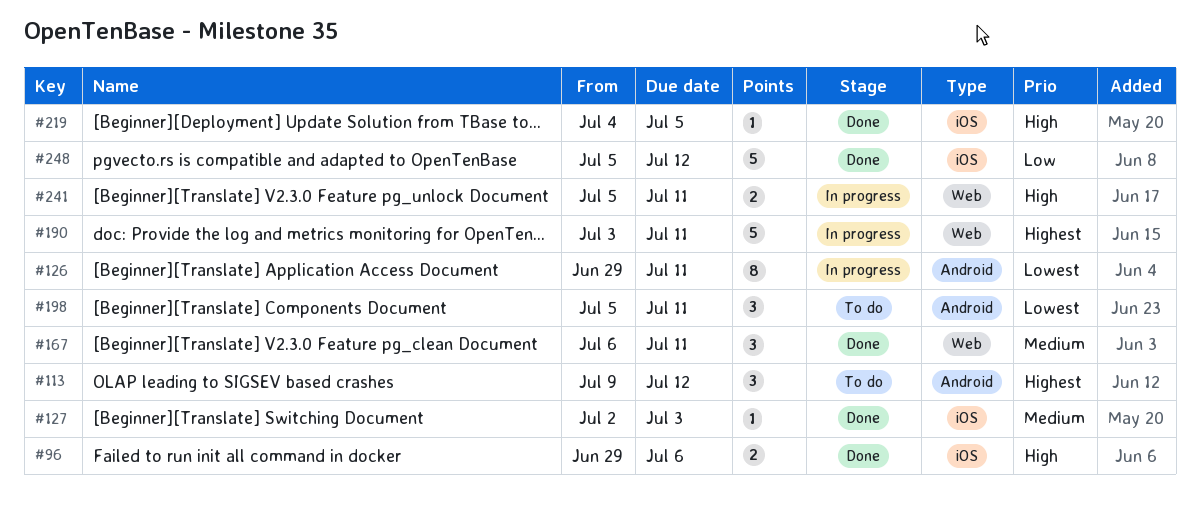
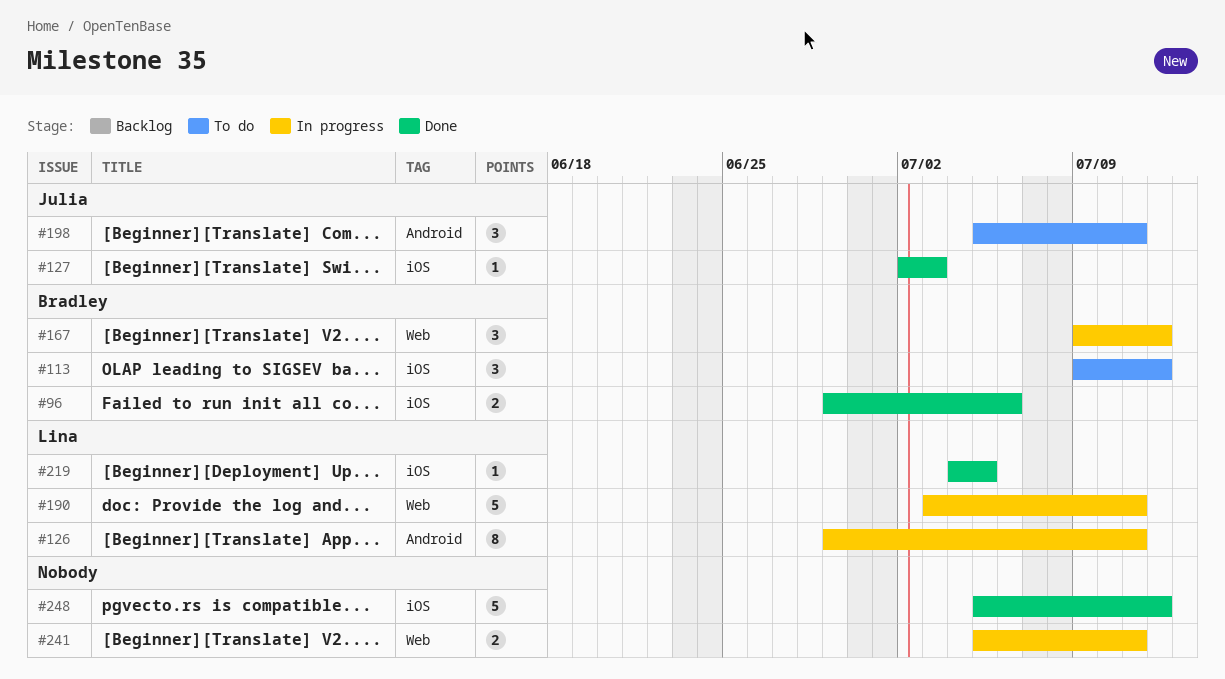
#113, label: Android -> iOS
#167, status: Done -> In progress
#167, start: Jul 6 -> Jul 9
#167, due: Jul 11 -> Jul 12

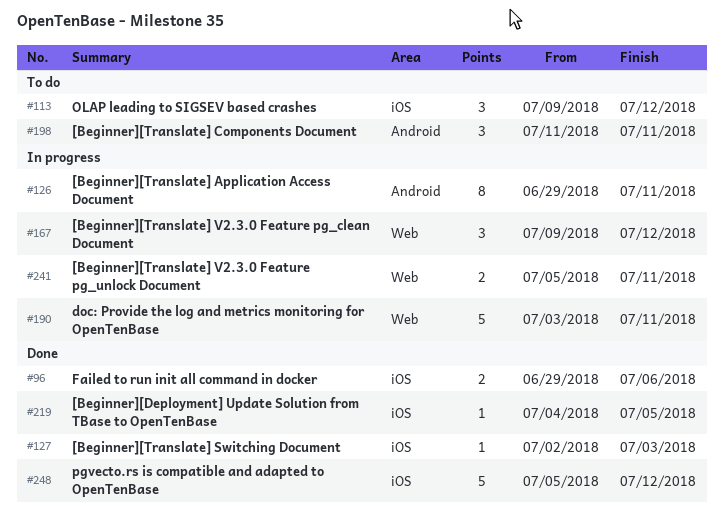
#198, start: Jul 5 -> Jul 11

